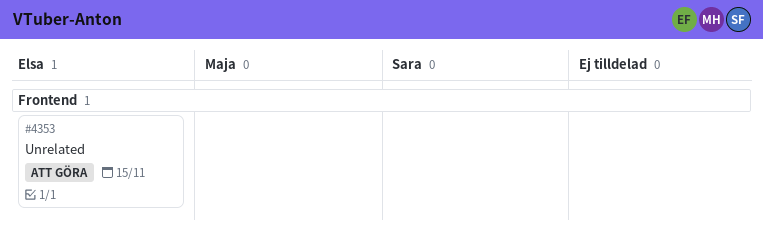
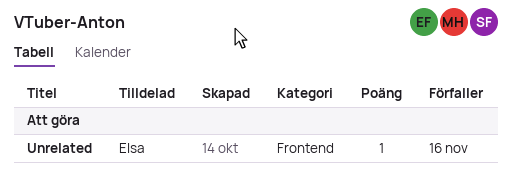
Unrelated, due: Nov 15 -> Nov 16

